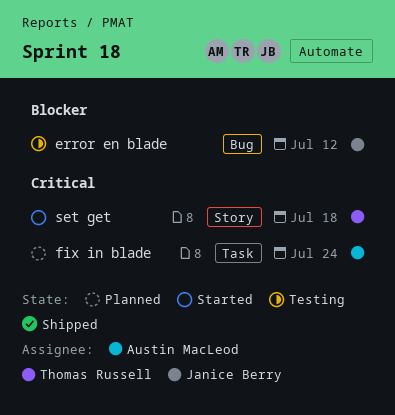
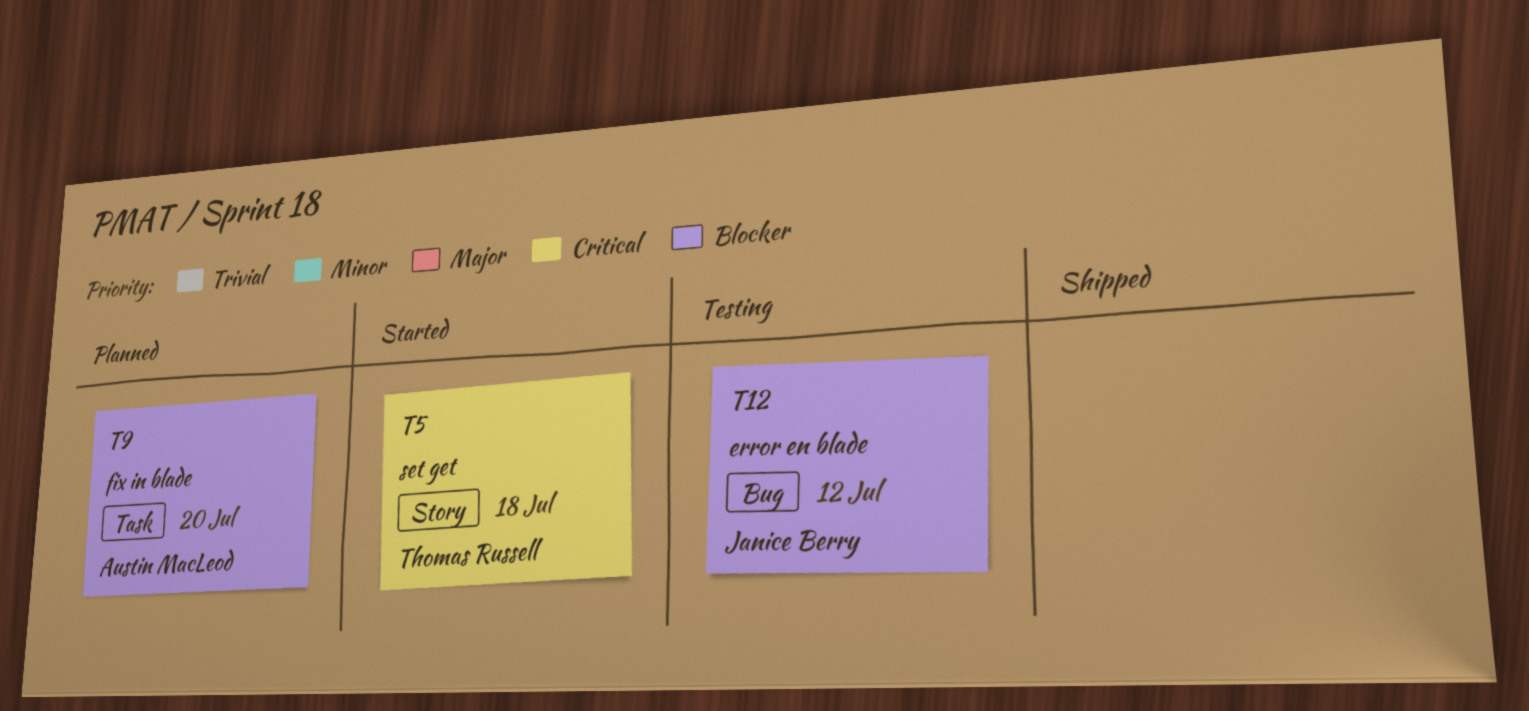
fix in blade, priority: Critical -> Blocker
fix in blade, due: Jul 24 -> Jul 20

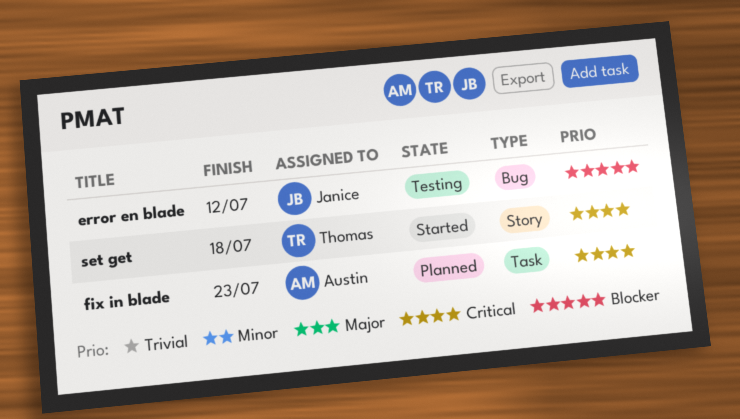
fix in blade, priority: Blocker -> Critical
fix in blade, due: Jul 20 -> Jul 23

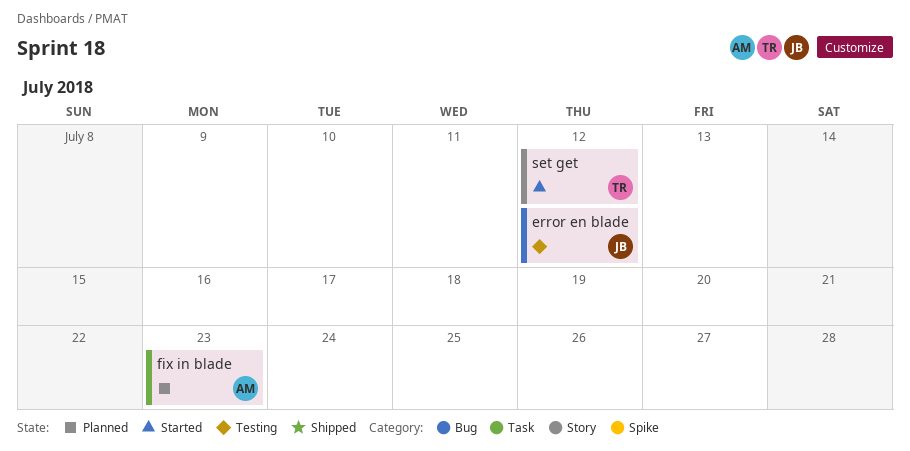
set get, due: Jul 18 -> Jul 12

